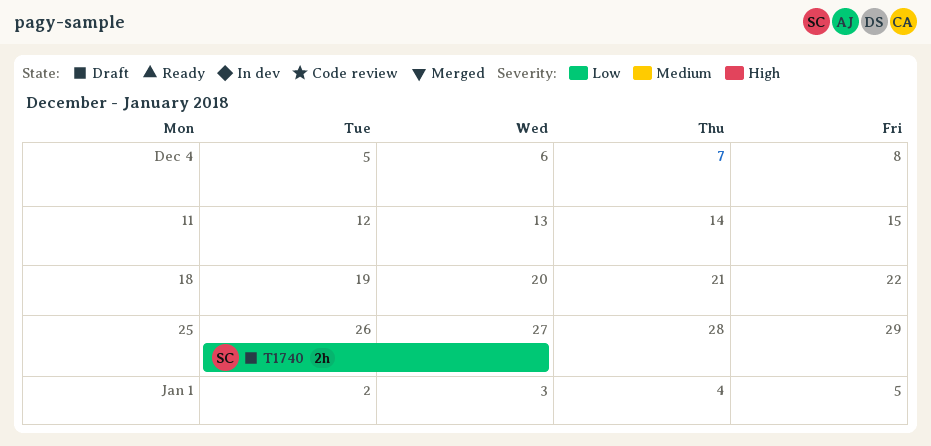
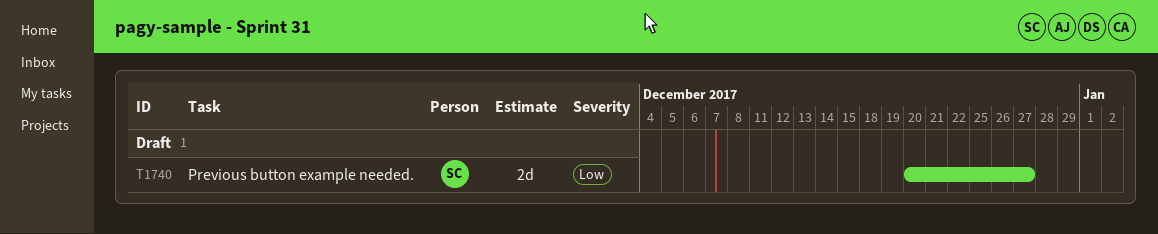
T1740, estimate: 2h -> 2d
T1740, start: Dec 26 -> Dec 20

